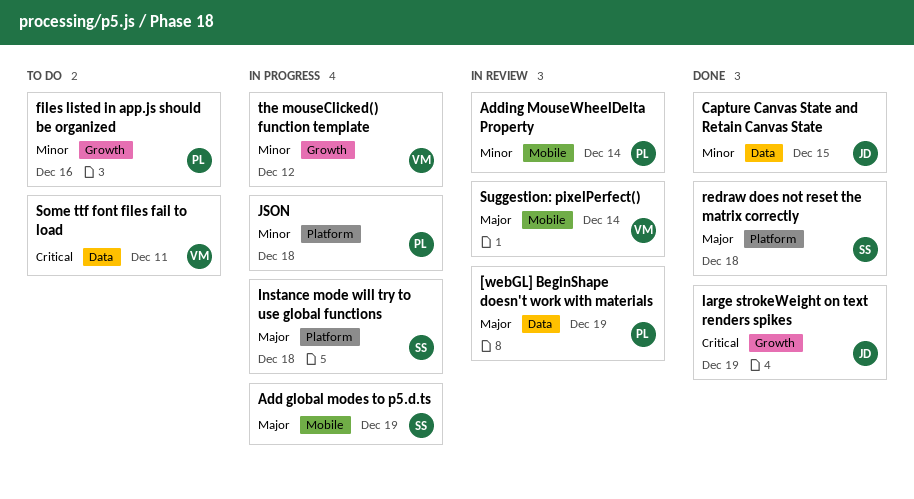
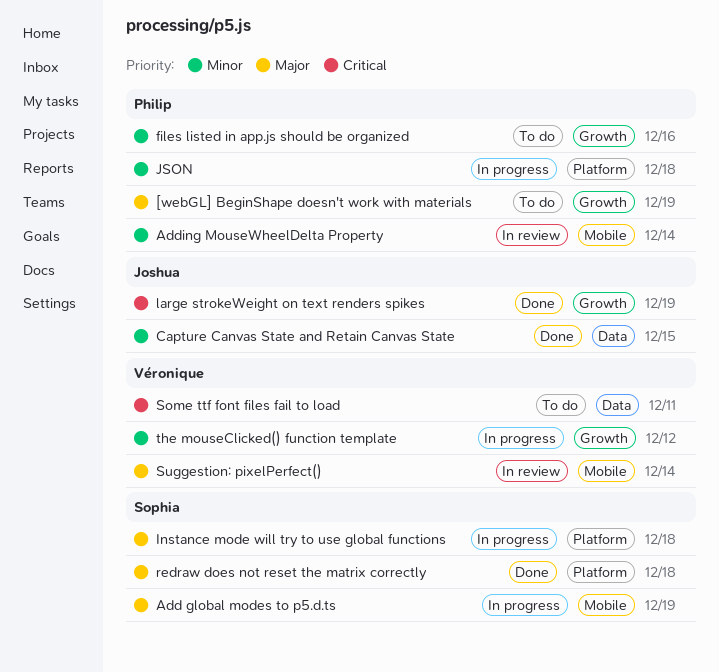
[webGL] BeginShape doesn't work with materials, status: In review -> To do
[webGL] BeginShape doesn't work with materials, label: Data -> Growth

